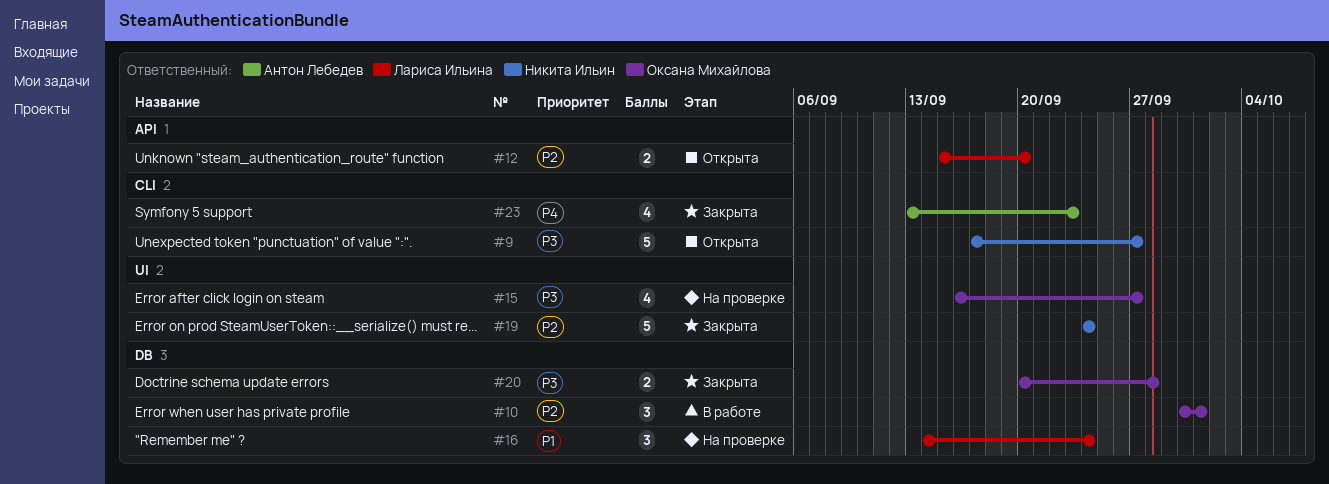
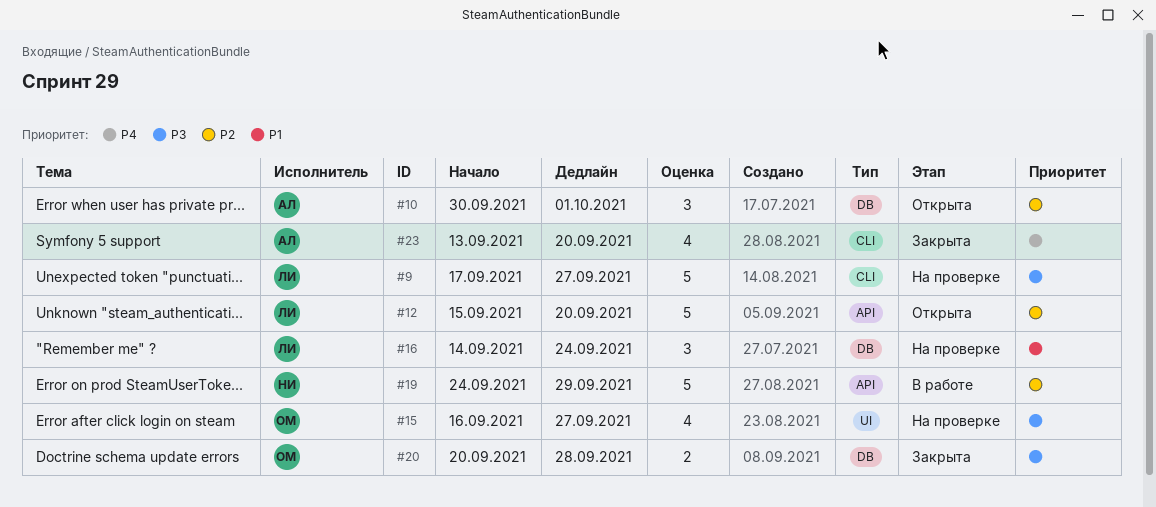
#9, status: Открыта -> На проверке
#9, owner: Никита Ильин -> Лариса Ильина
#10, status: В работе -> Открыта
#10, owner: Оксана Михайлова -> Антон Лебедев
#12, estimate: 2 -> 5
#19, status: Закрыта -> В работе
#19, label: UI -> API
#19, due: Sep 24 -> Sep 29
#23, due: Sep 23 -> Sep 20

